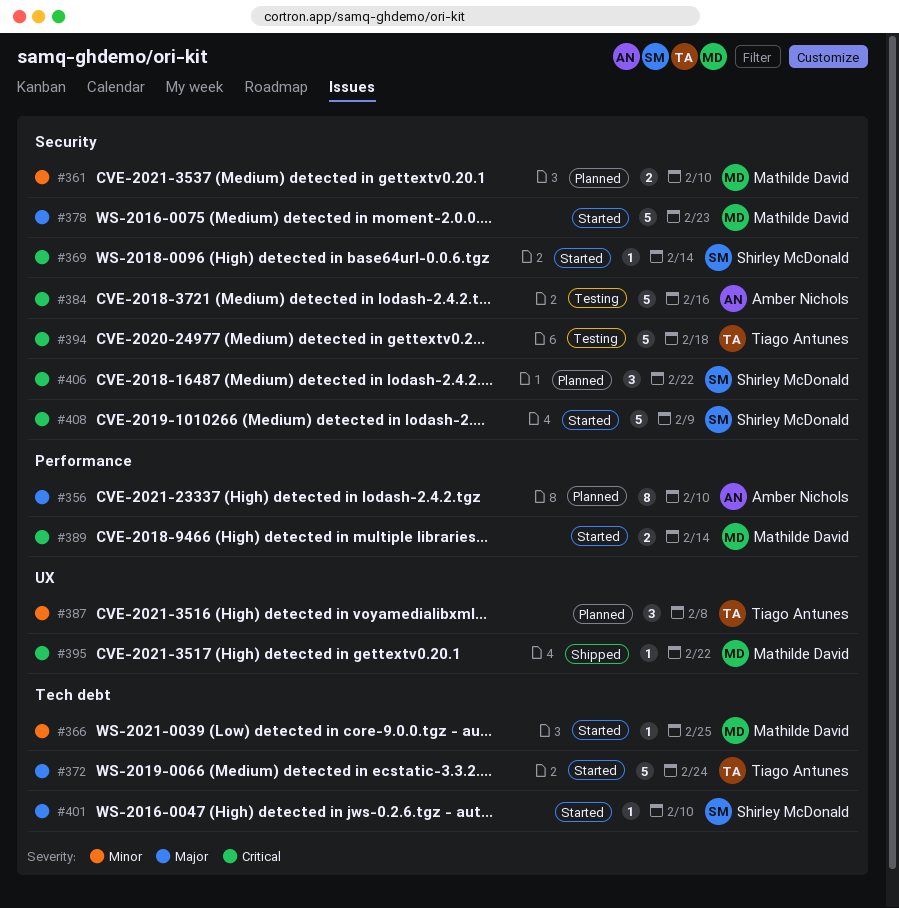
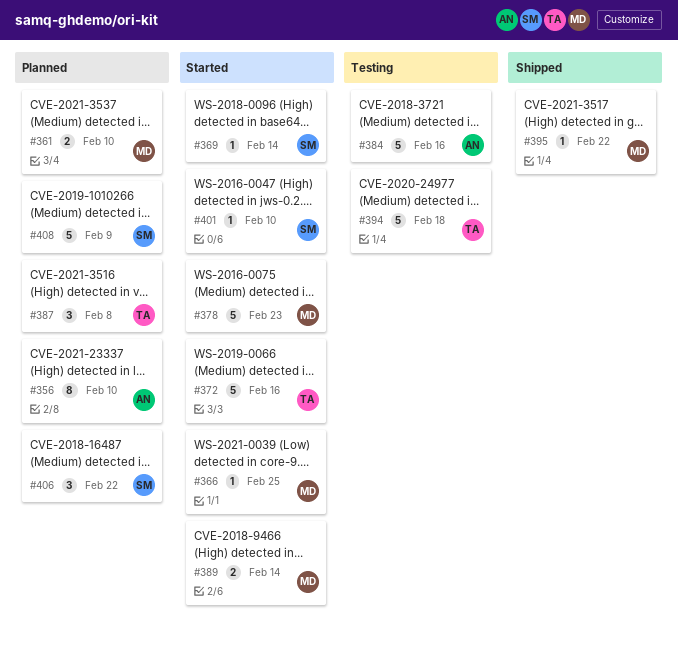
#372, due: Feb 24 -> Feb 16
#408, status: Started -> Planned

